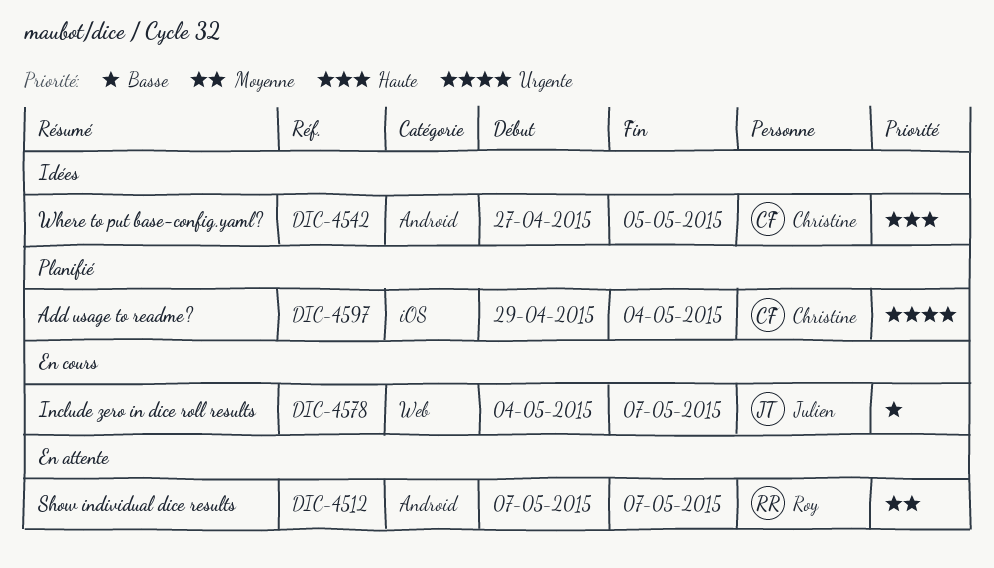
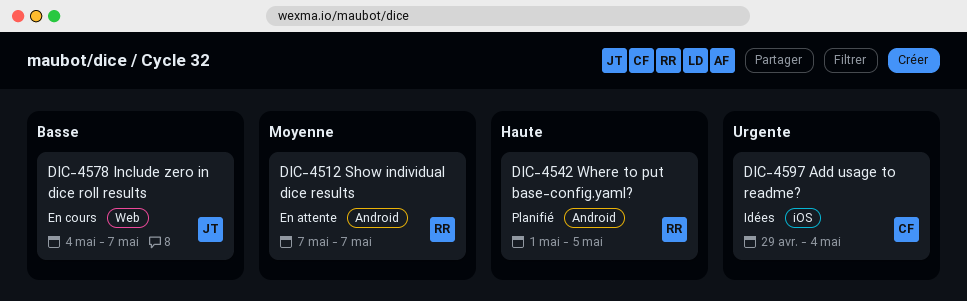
DIC-4542, status: Idées -> Planifié
DIC-4542, owner: Christine -> Roy
DIC-4542, start: Apr 27 -> May 1
DIC-4597, status: Planifié -> Idées

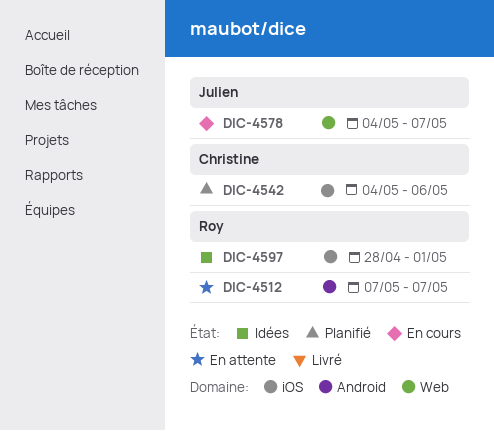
DIC-4542, owner: Roy -> Christine
DIC-4542, label: Android -> iOS
DIC-4542, start: May 1 -> May 4
DIC-4542, due: May 5 -> May 6
DIC-4597, owner: Christine -> Roy
DIC-4597, start: Apr 29 -> Apr 28
DIC-4597, due: May 4 -> May 1

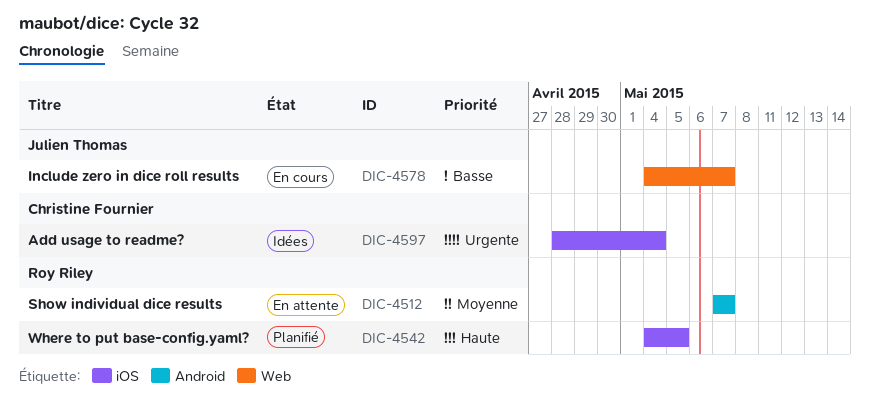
DIC-4542, owner: Christine Fournier -> Roy Riley
DIC-4542, due: May 6 -> May 5
DIC-4597, owner: Roy Riley -> Christine Fournier
DIC-4597, due: May 1 -> May 4

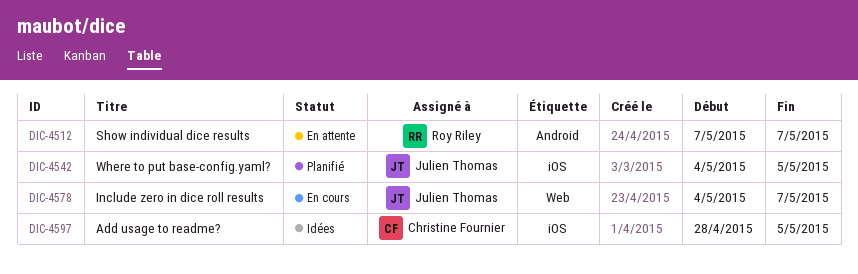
DIC-4542, owner: Roy Riley -> Julien Thomas
DIC-4597, due: May 4 -> May 5

